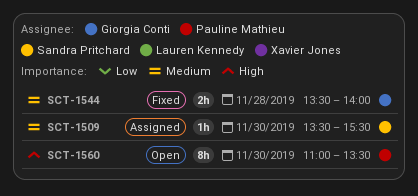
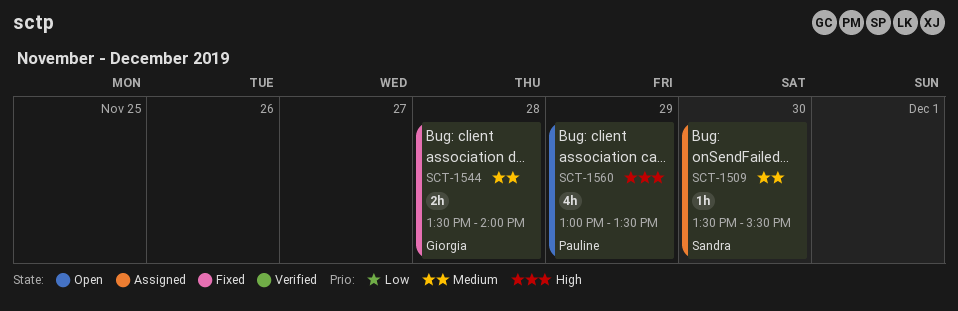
SCT-1560, estimate: 8h -> 4h
SCT-1560, day: Nov 30 -> Nov 29
SCT-1560, begins: 11:00 -> 13:00

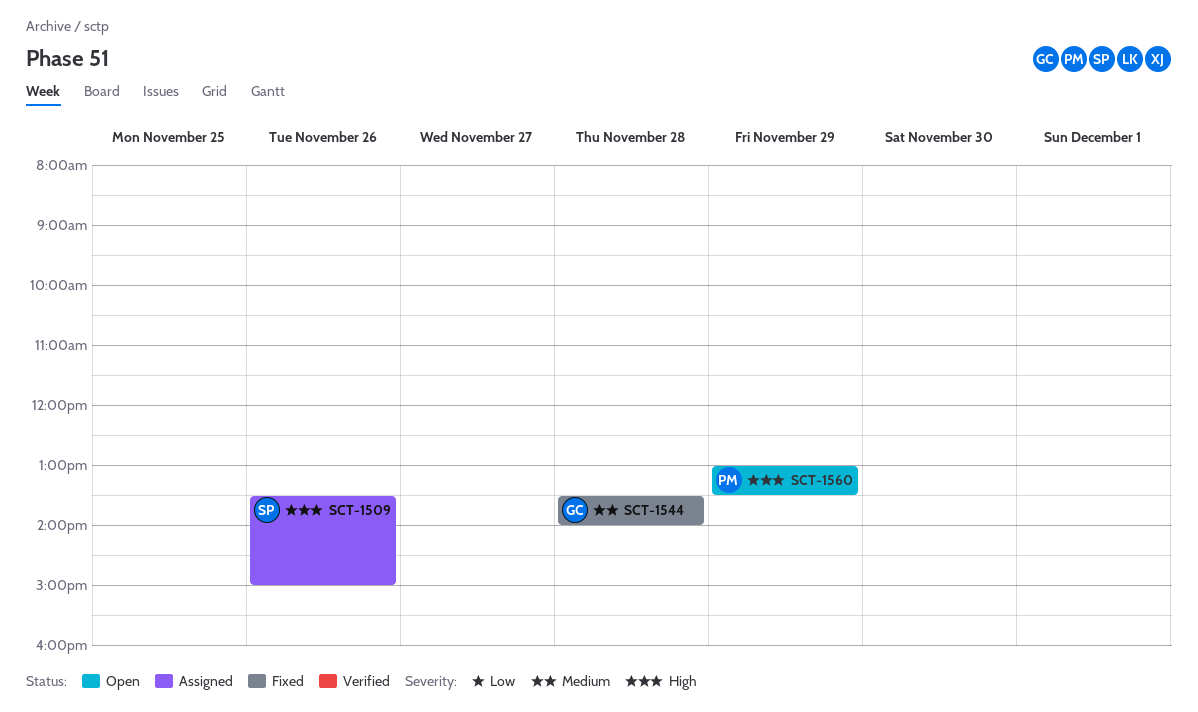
SCT-1509, priority: Medium -> High
SCT-1509, day: Nov 30 -> Nov 26
SCT-1509, ends: 15:30 -> 15:00

